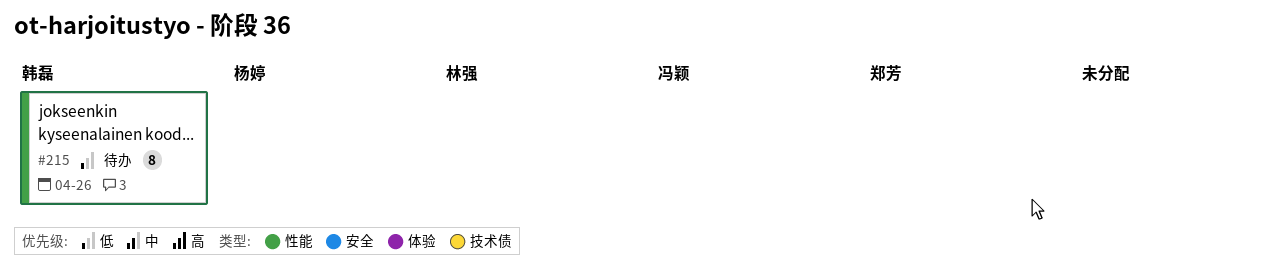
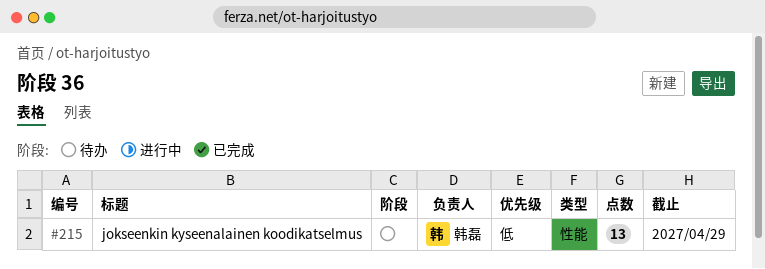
#215, estimate: 8 -> 13
#215, due: Apr 26 -> Apr 29

